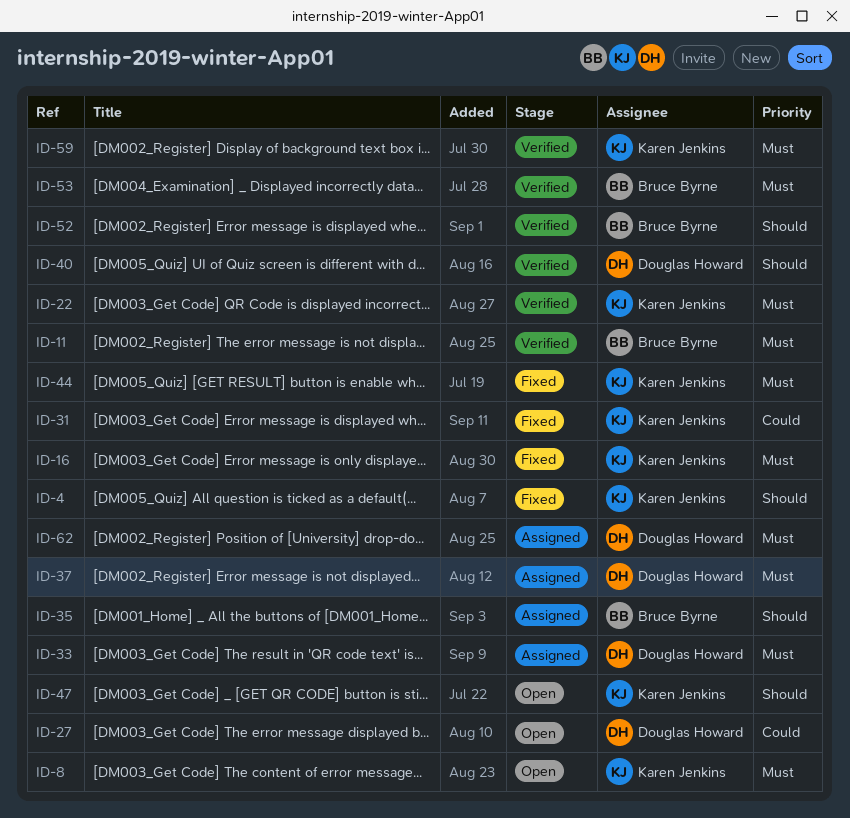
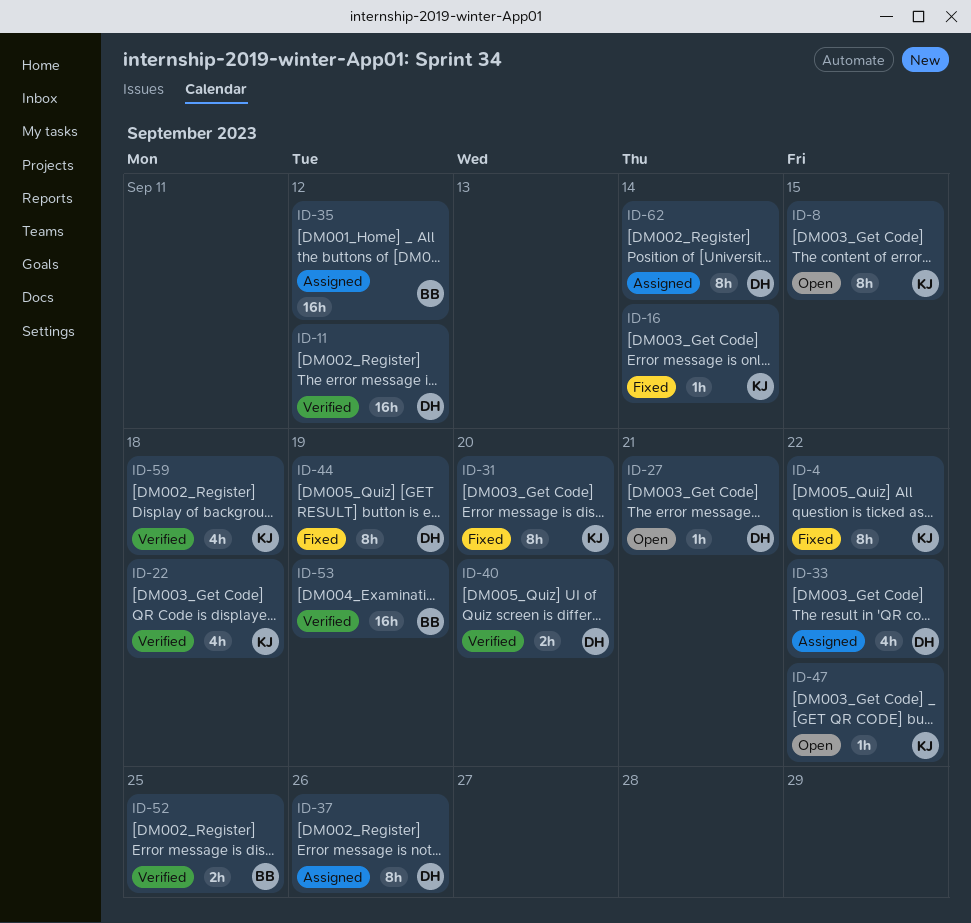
ID-11, owner: Bruce Byrne -> Douglas Howard
ID-44, owner: Karen Jenkins -> Douglas Howard

